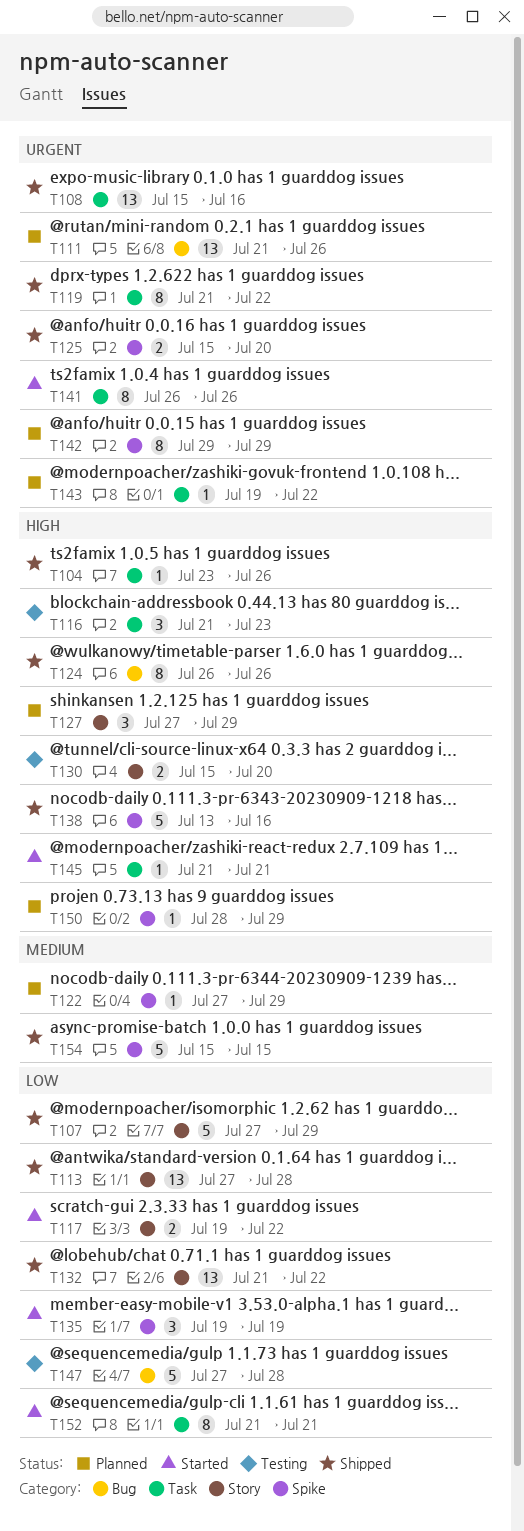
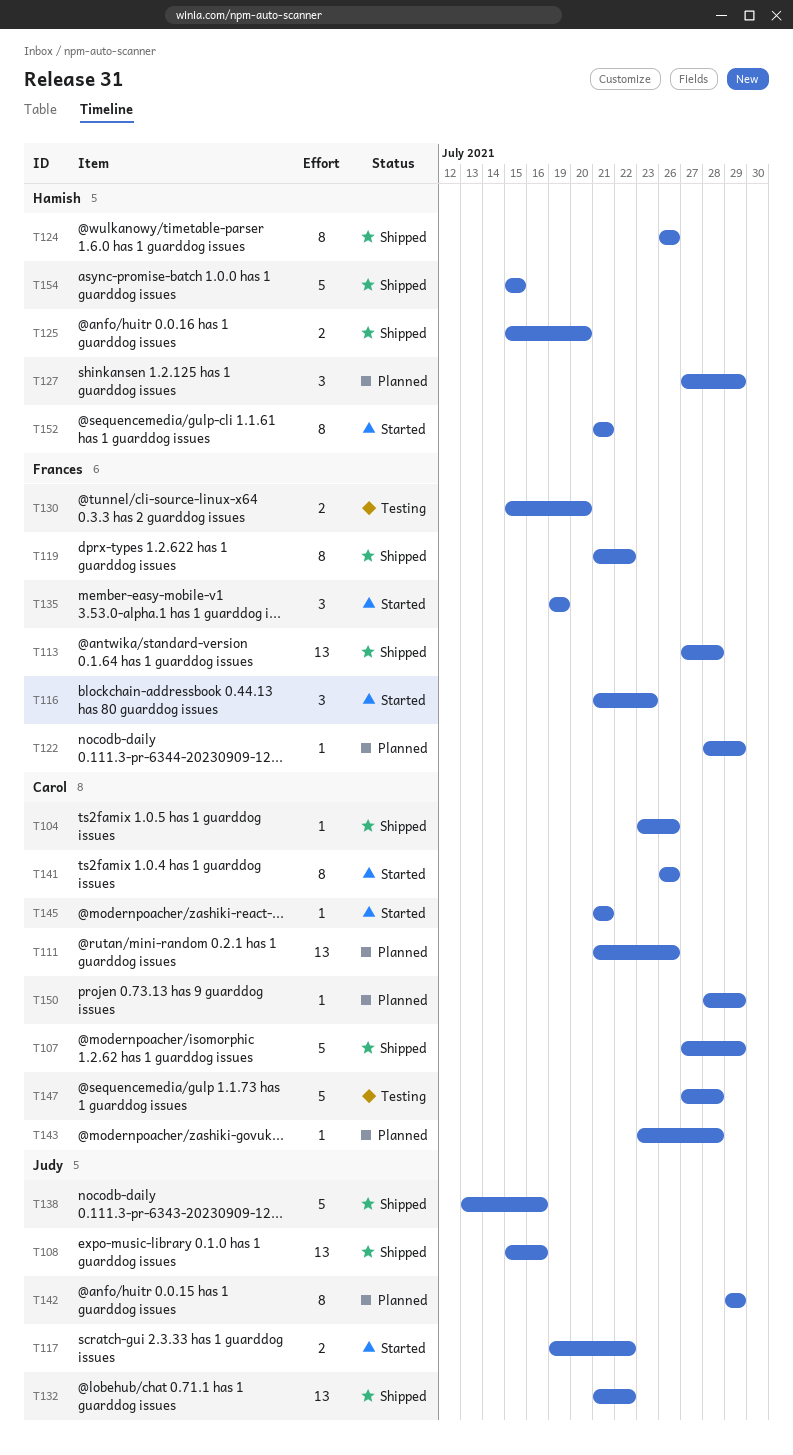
T116, status: Testing -> Started
T122, start: Jul 27 -> Jul 28
T143, start: Jul 19 -> Jul 23
T143, due: Jul 22 -> Jul 28

